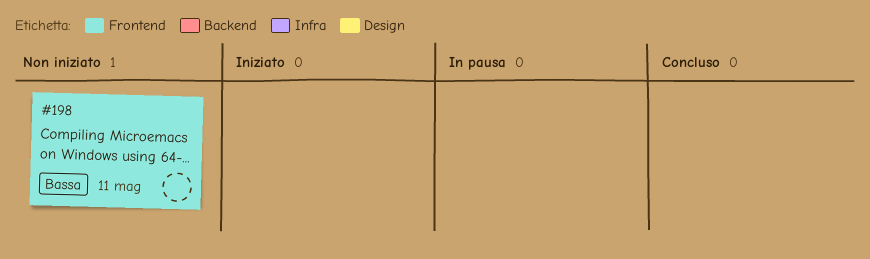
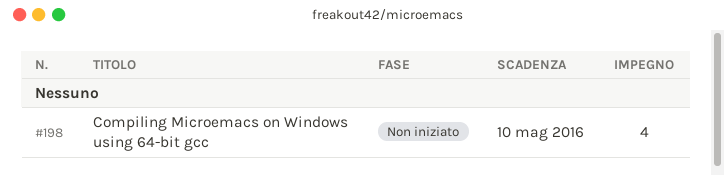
#198, due: May 11 -> May 10

